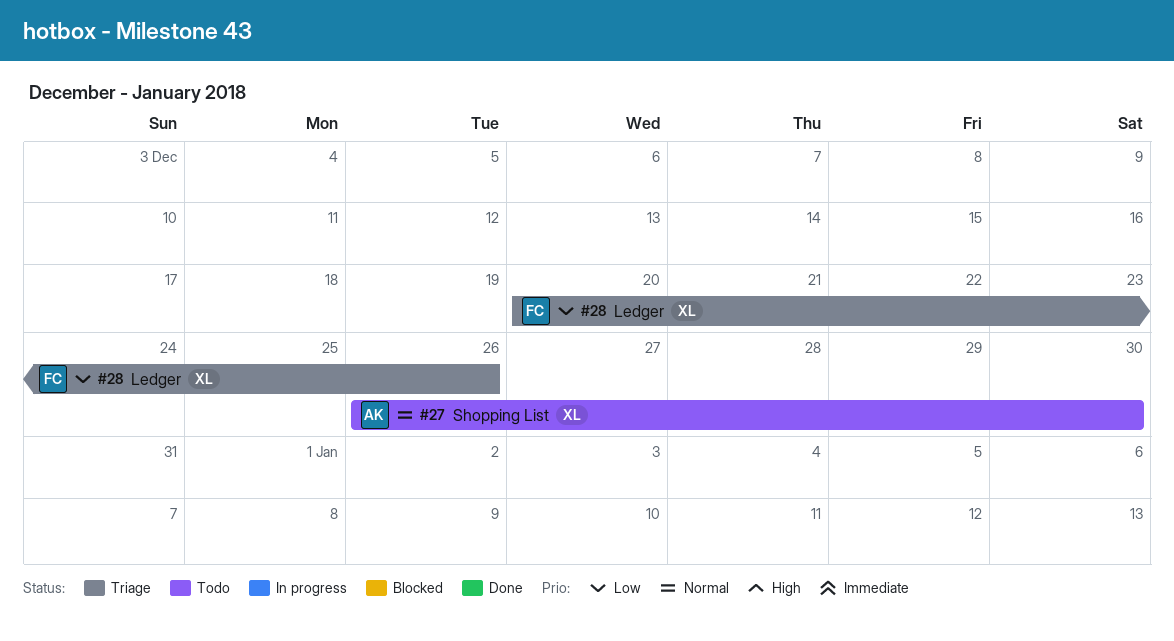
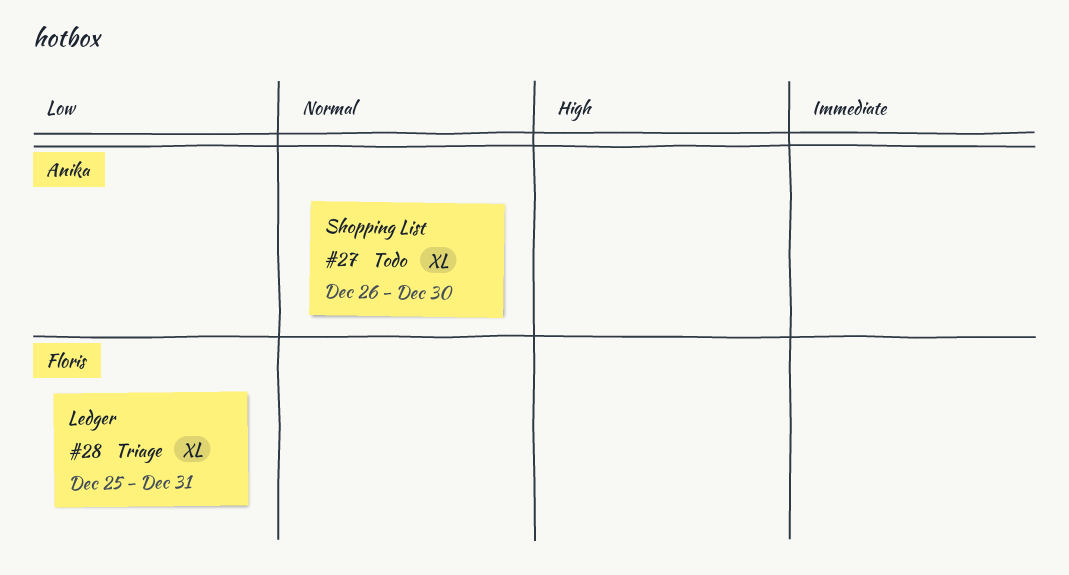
#28, start: Dec 20 -> Dec 25
#28, due: Dec 26 -> Dec 31

